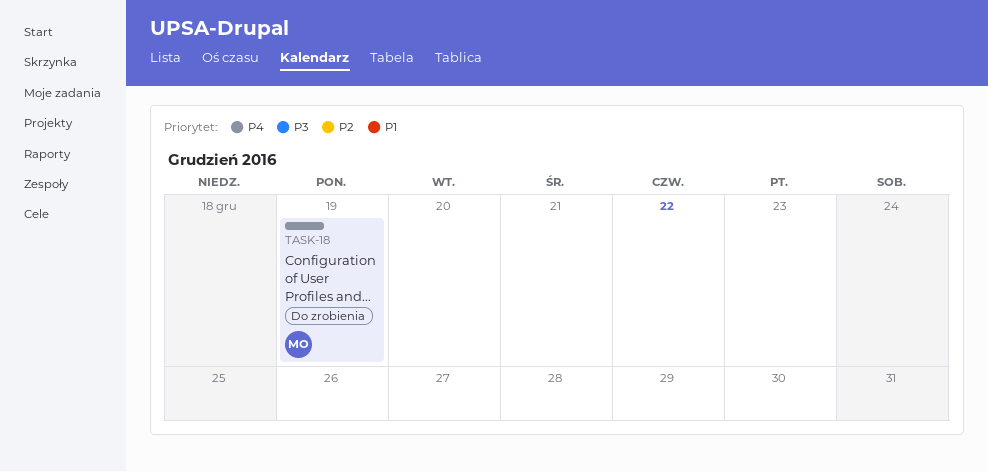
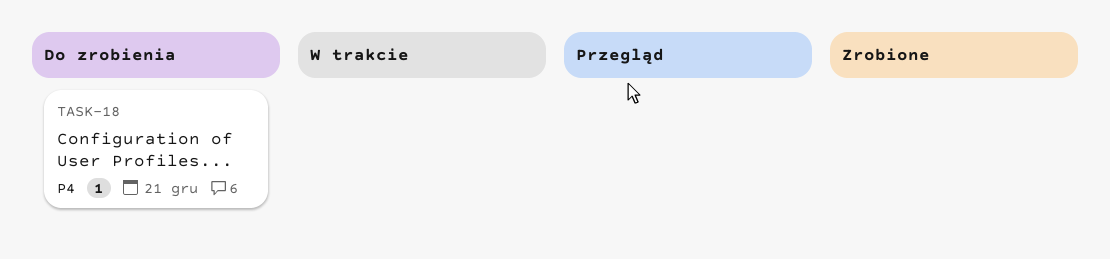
TASK-18, due: Dec 19 -> Dec 21

